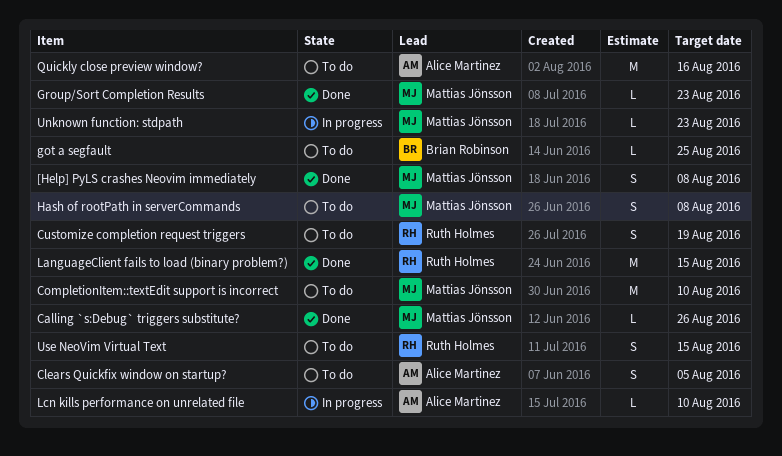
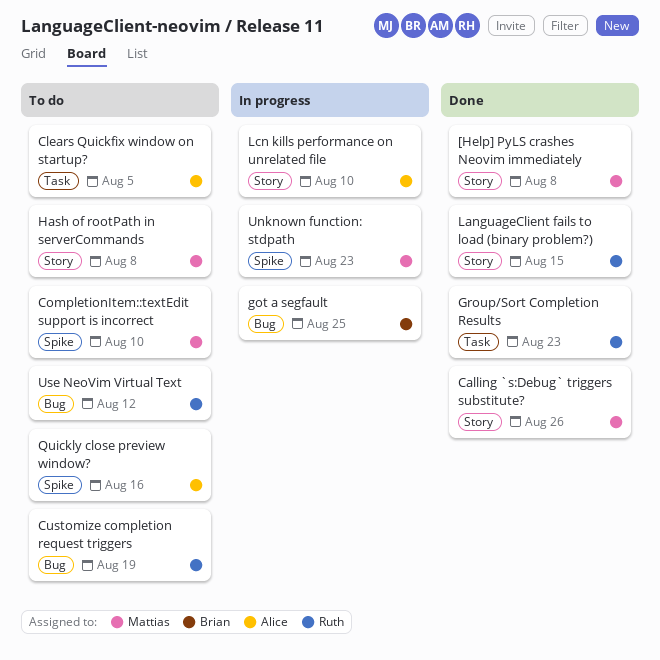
got a segfault, status: To do -> In progress
Group/Sort Completion Results, owner: Mattias Jönsson -> Ruth Holmes
Use NeoVim Virtual Text, due: Aug 15 -> Aug 12

